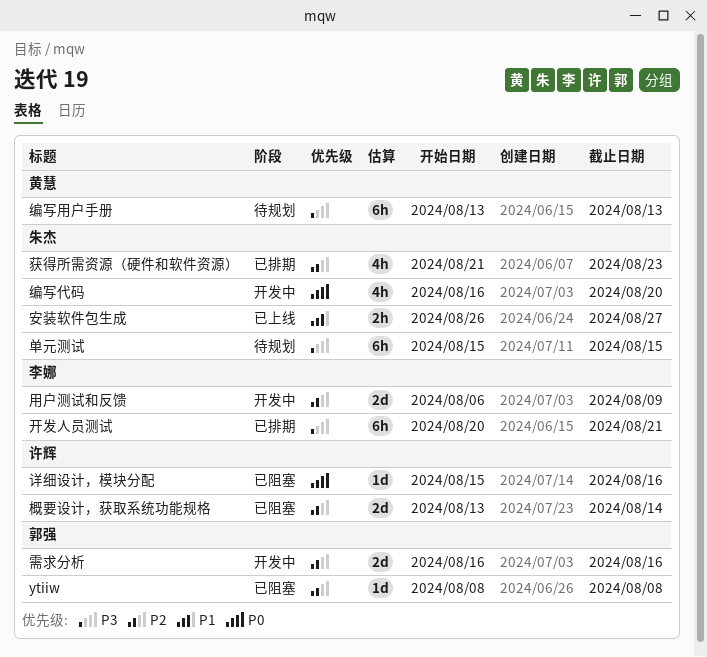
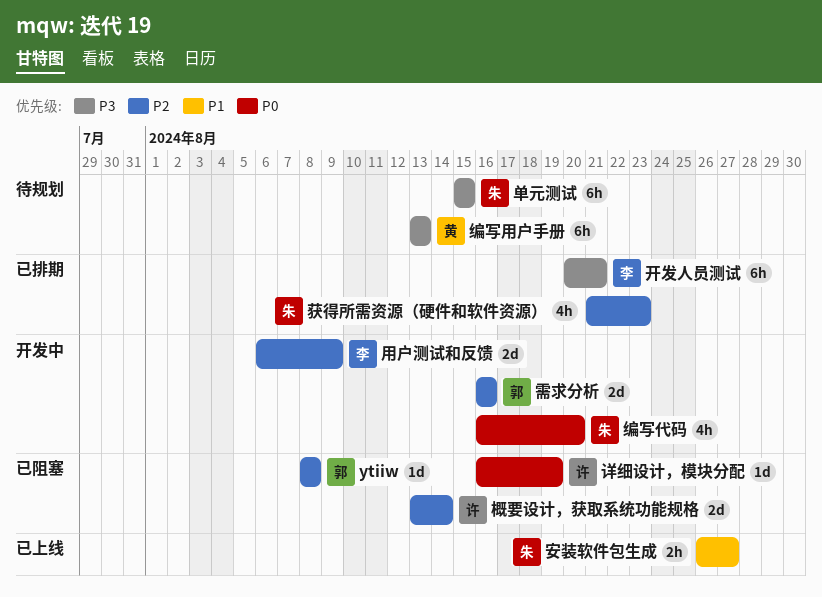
详细设计，模块分配, start: Aug 15 -> Aug 16
详细设计，模块分配, due: Aug 16 -> Aug 19

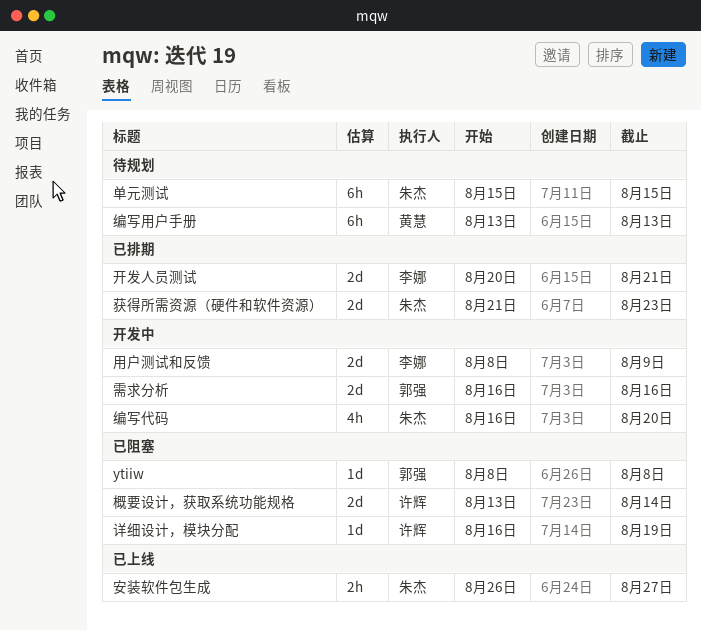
开发人员测试, estimate: 6h -> 2d
用户测试和反馈, start: Aug 6 -> Aug 8
获得所需资源（硬件和软件资源）, estimate: 4h -> 2d

